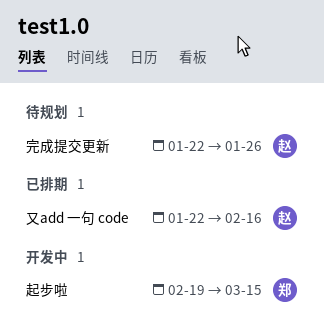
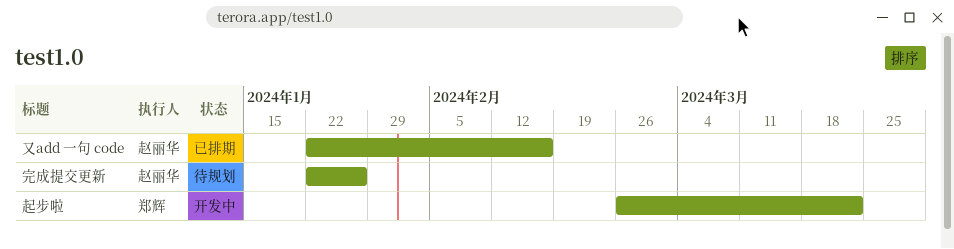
起步啦, start: Feb 19 -> Feb 26
起步啦, due: Mar 15 -> Mar 22

